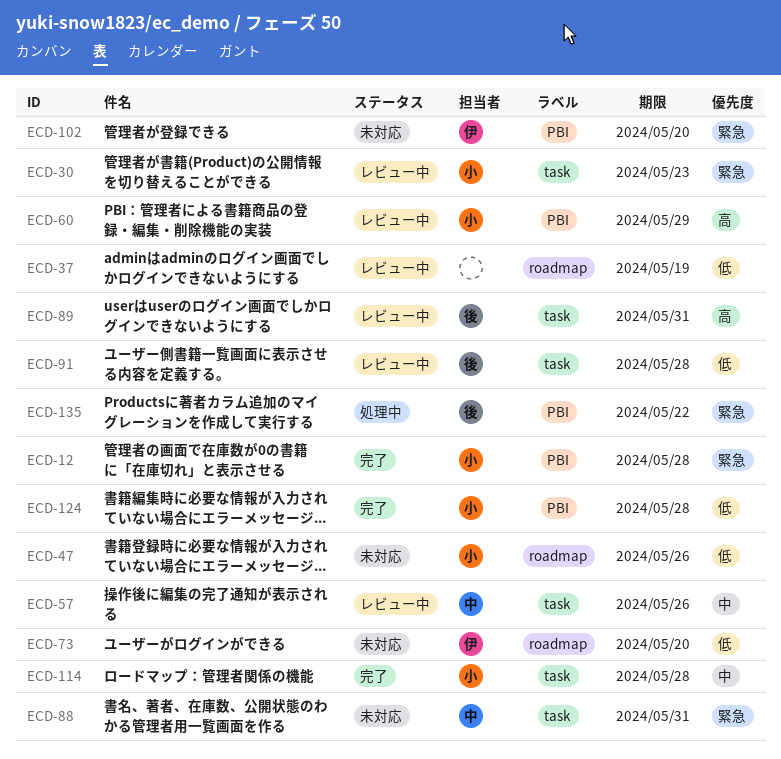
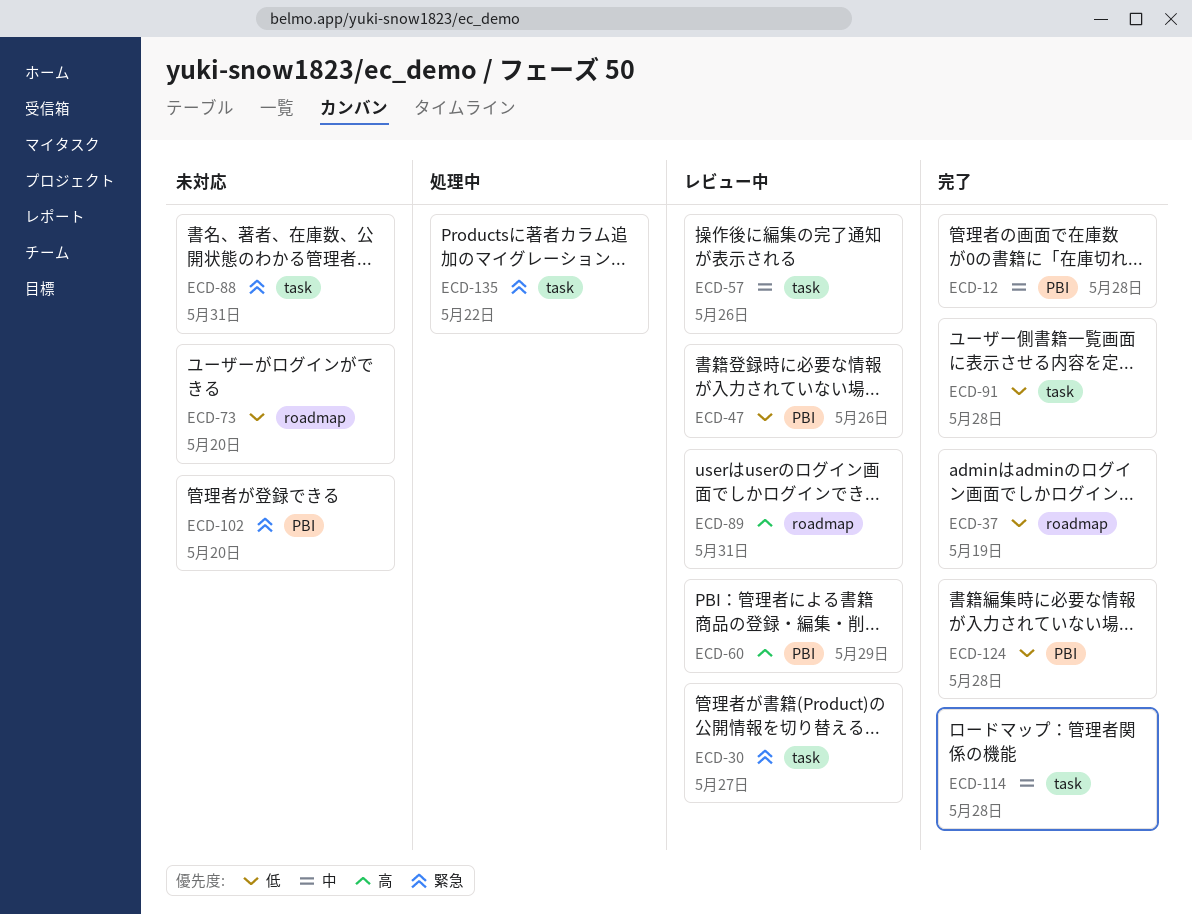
ECD-12, priority: 緊急 -> 中
ECD-30, due: May 23 -> May 27
ECD-37, status: レビュー中 -> 完了
ECD-47, status: 未対応 -> レビュー中
ECD-47, label: roadmap -> PBI
ECD-89, label: task -> roadmap
ECD-91, status: レビュー中 -> 完了
ECD-135, label: PBI -> task

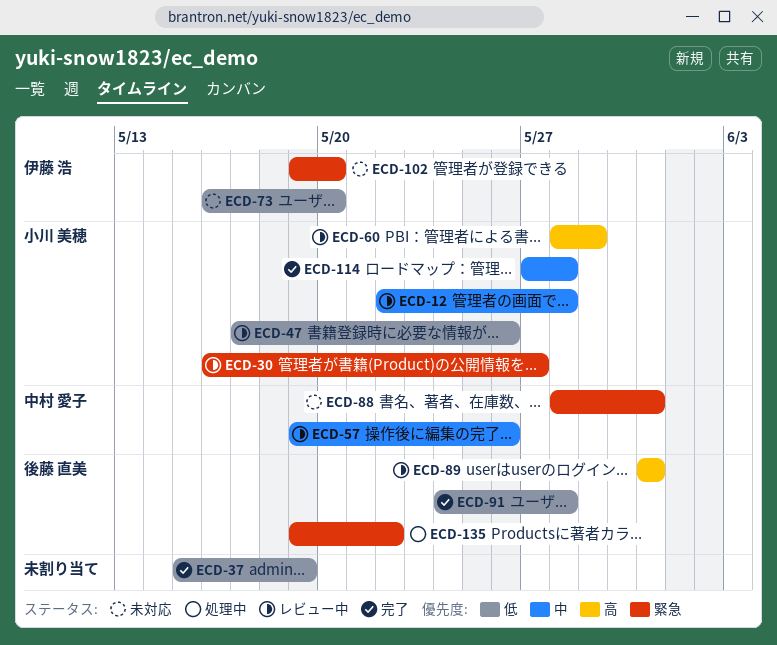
ECD-12, status: 完了 -> レビュー中
ECD-124: present -> none

